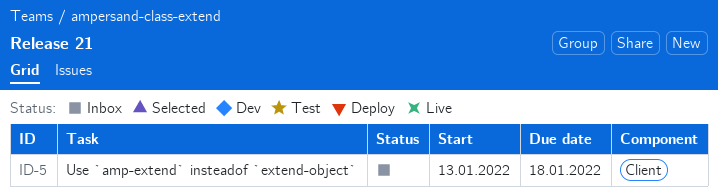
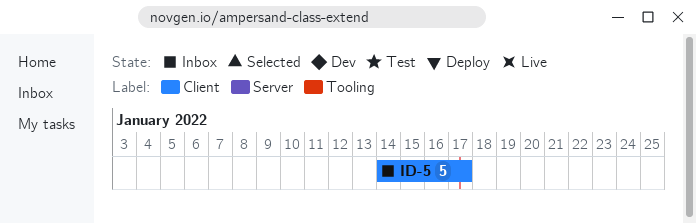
ID-5, start: Jan 13 -> Jan 14
ID-5, due: Jan 18 -> Jan 17

